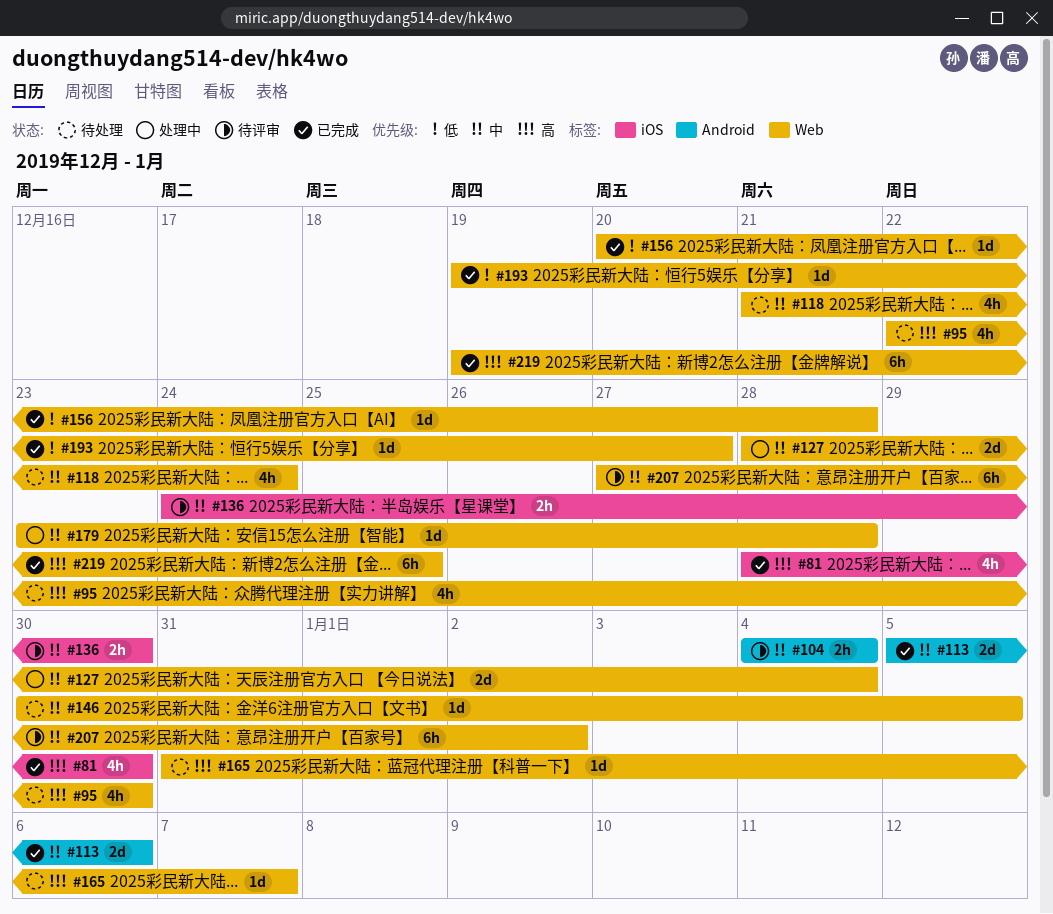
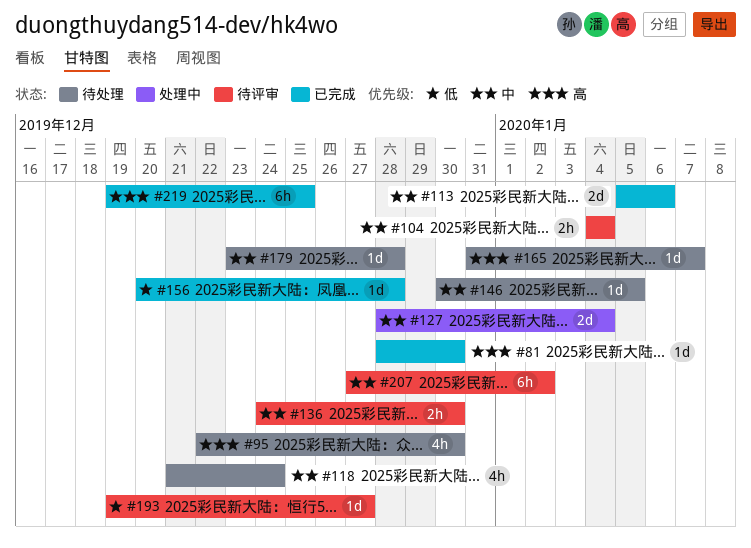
#81, estimate: 4h -> 1d
#179, status: 处理中 -> 待处理
#193, status: 已完成 -> 待评审

